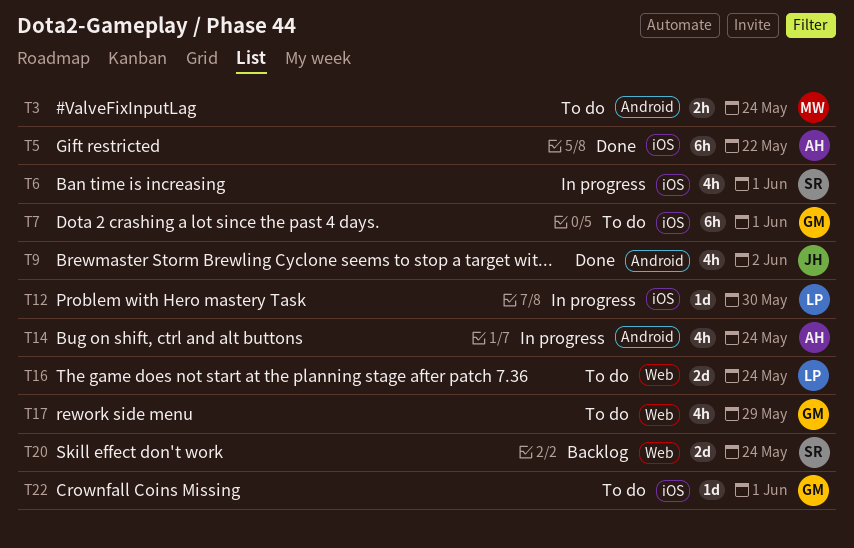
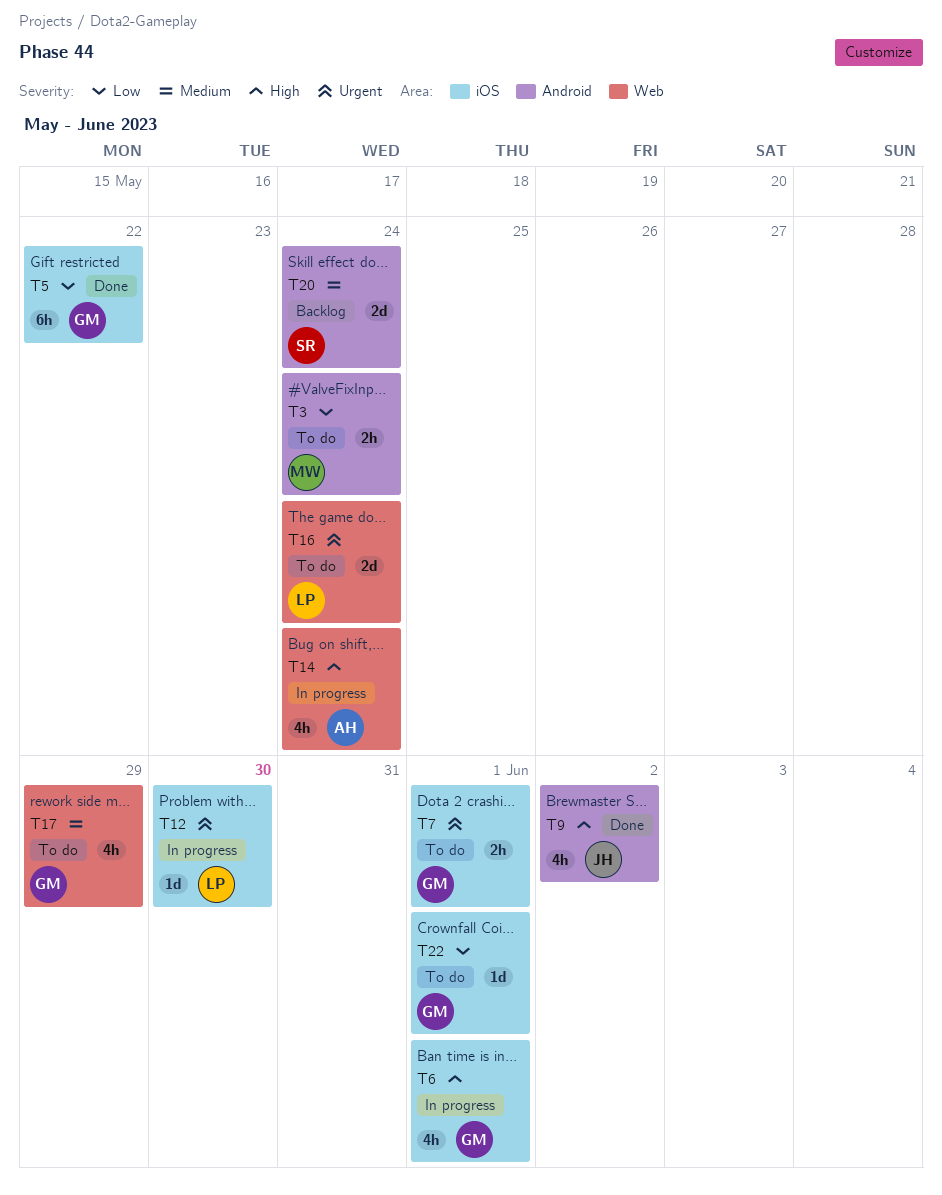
T5, owner: AH -> GM
T6, owner: SR -> GM
T7, estimate: 6h -> 2h
T14, label: Android -> Web
T20, label: Web -> Android

